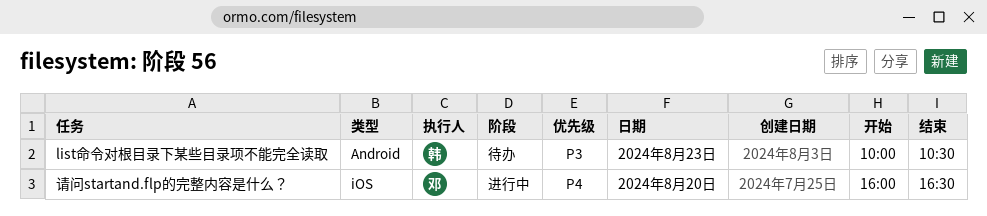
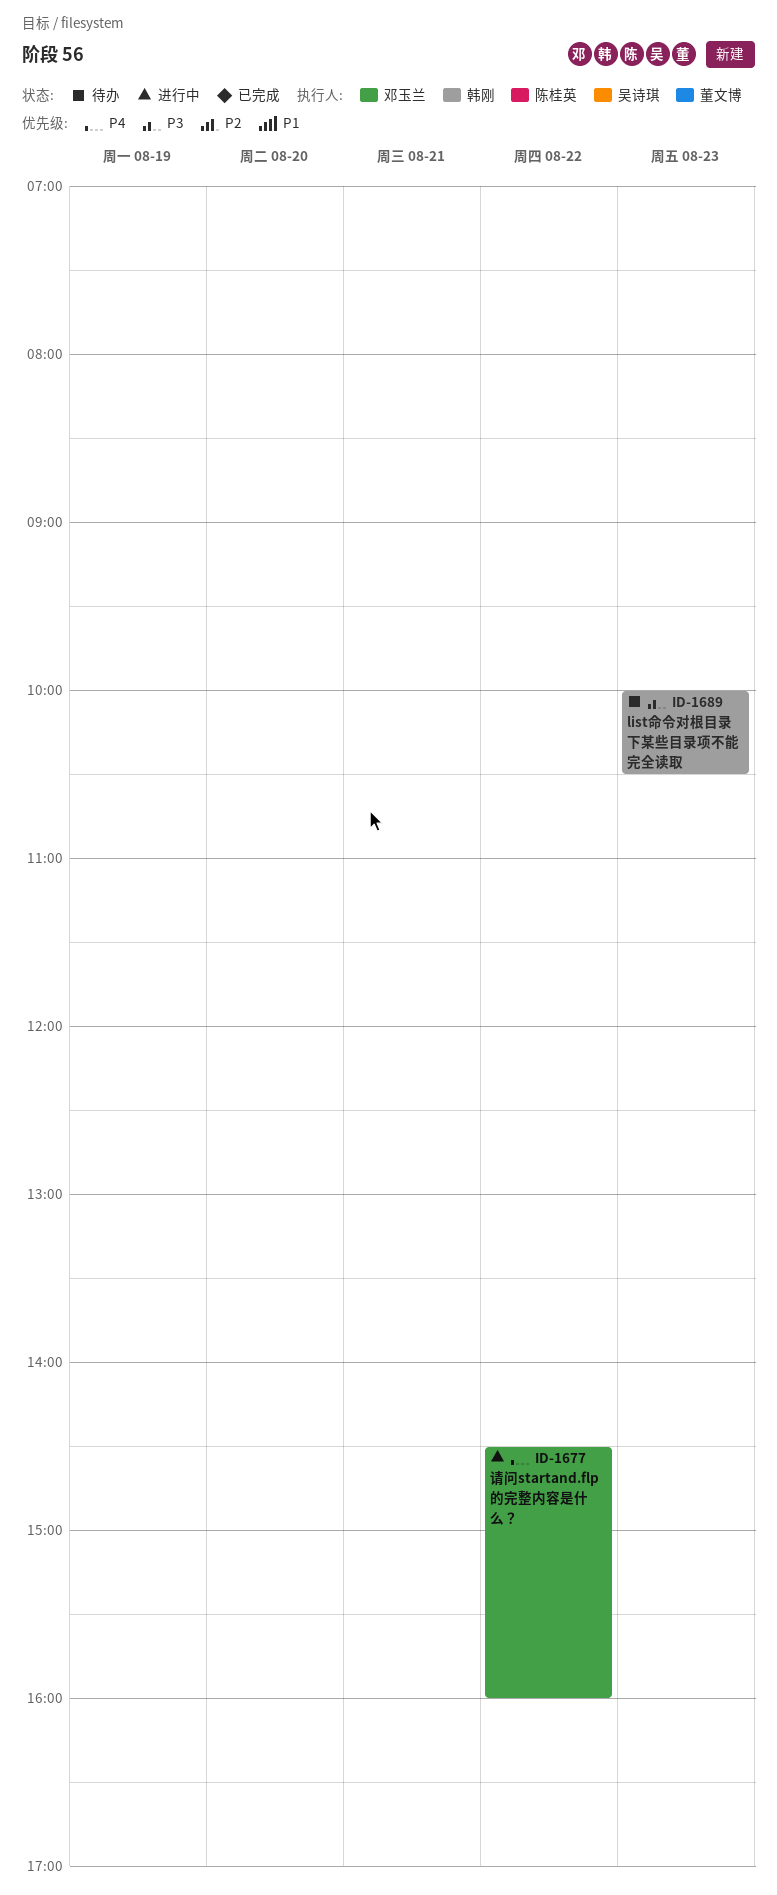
请问startand.flp的完整内容是什么？, day: Aug 20 -> Aug 22
请问startand.flp的完整内容是什么？, begins: 16:00 -> 14:30
请问startand.flp的完整内容是什么？, ends: 16:30 -> 16:00

